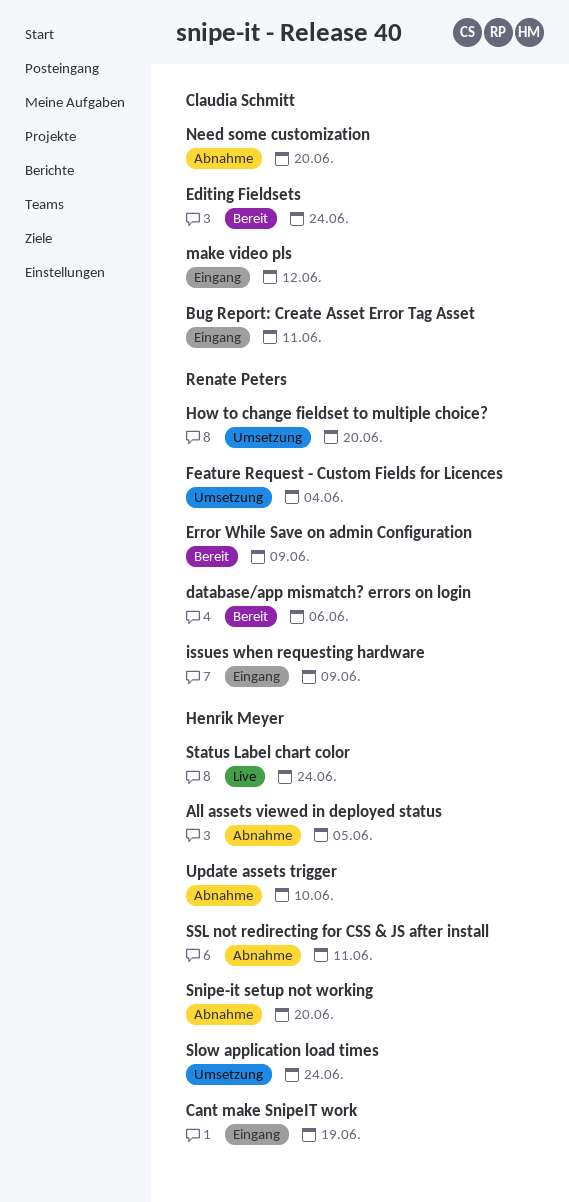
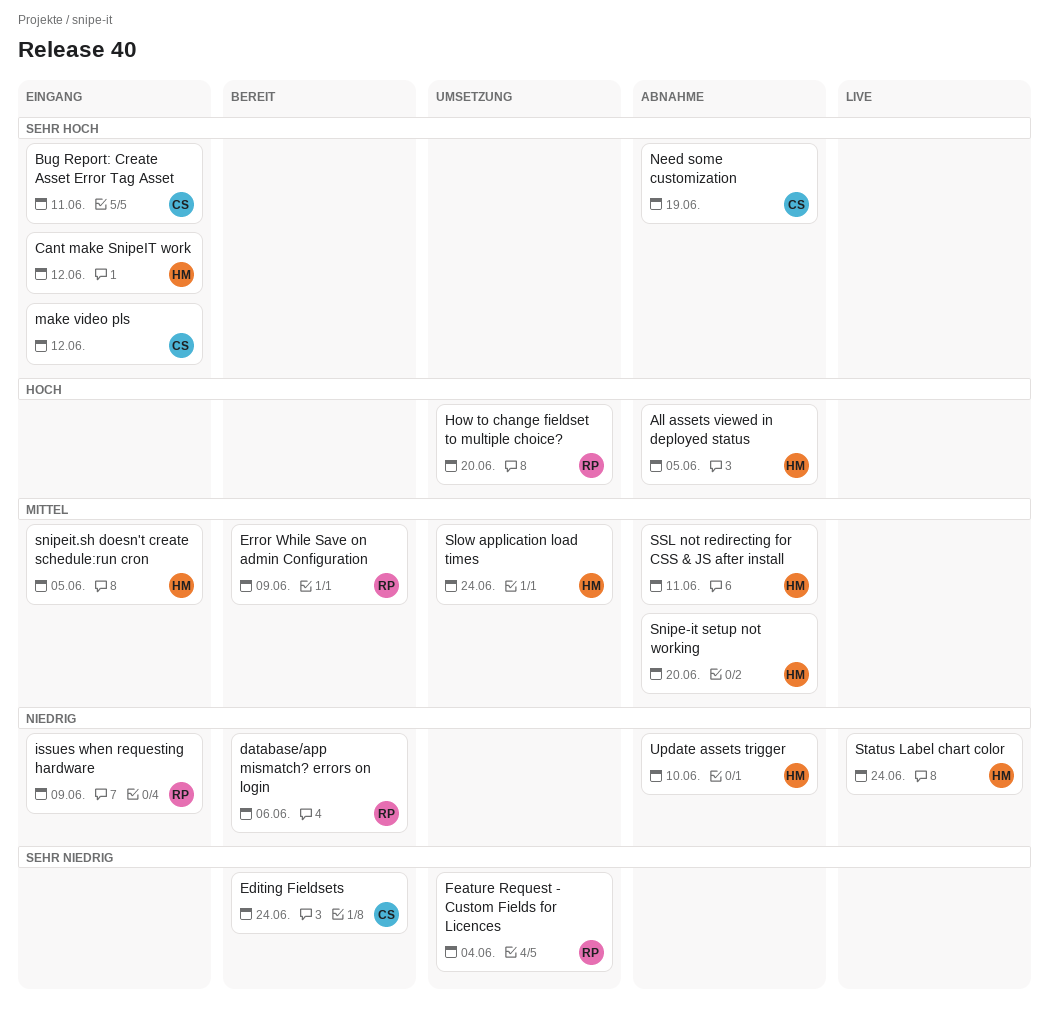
Cant make SnipeIT work, due: Jun 19 -> Jun 12
Need some customization, due: Jun 20 -> Jun 19
snipeit.sh doesn't create schedule:run cron: none -> present

